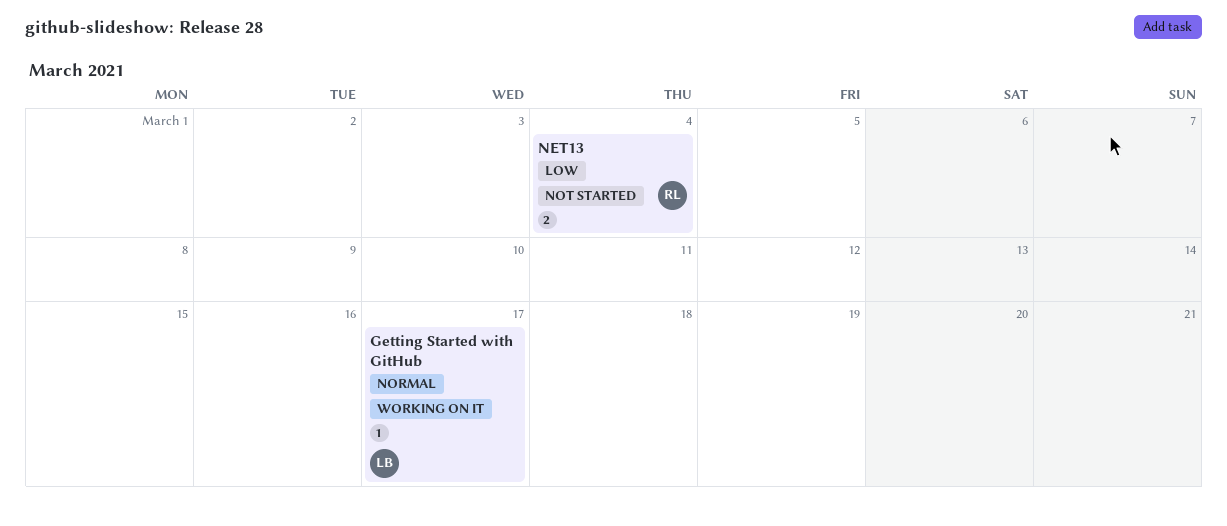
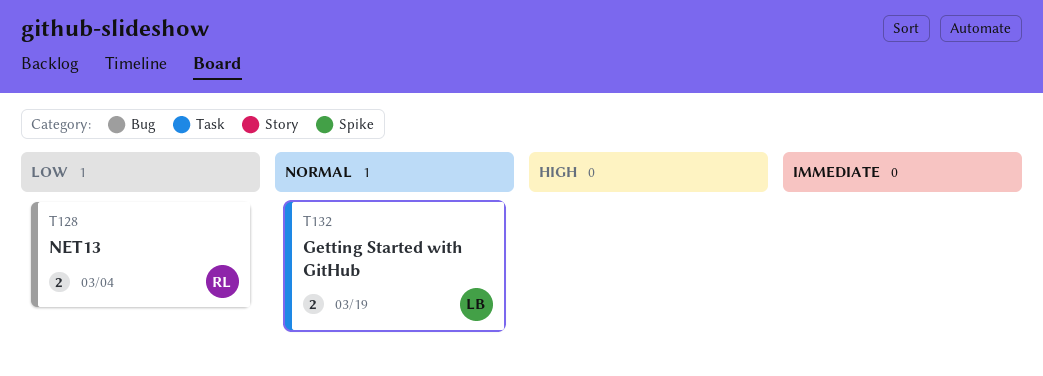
Getting Started with GitHub, estimate: 1 -> 2
Getting Started with GitHub, due: Mar 17 -> Mar 19

